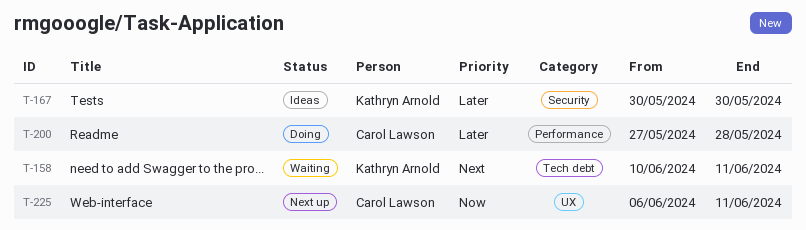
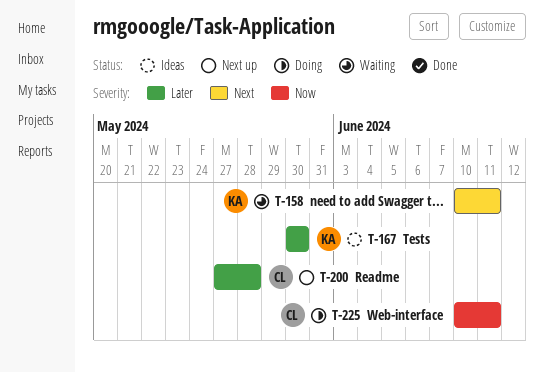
T-200, status: Doing -> Next up
T-225, status: Next up -> Doing
T-225, start: Jun 6 -> Jun 10

